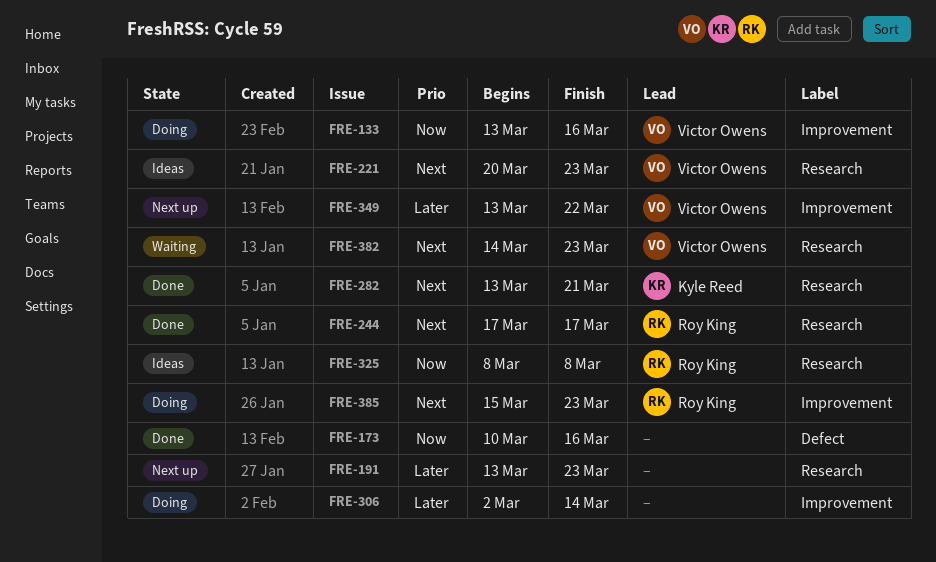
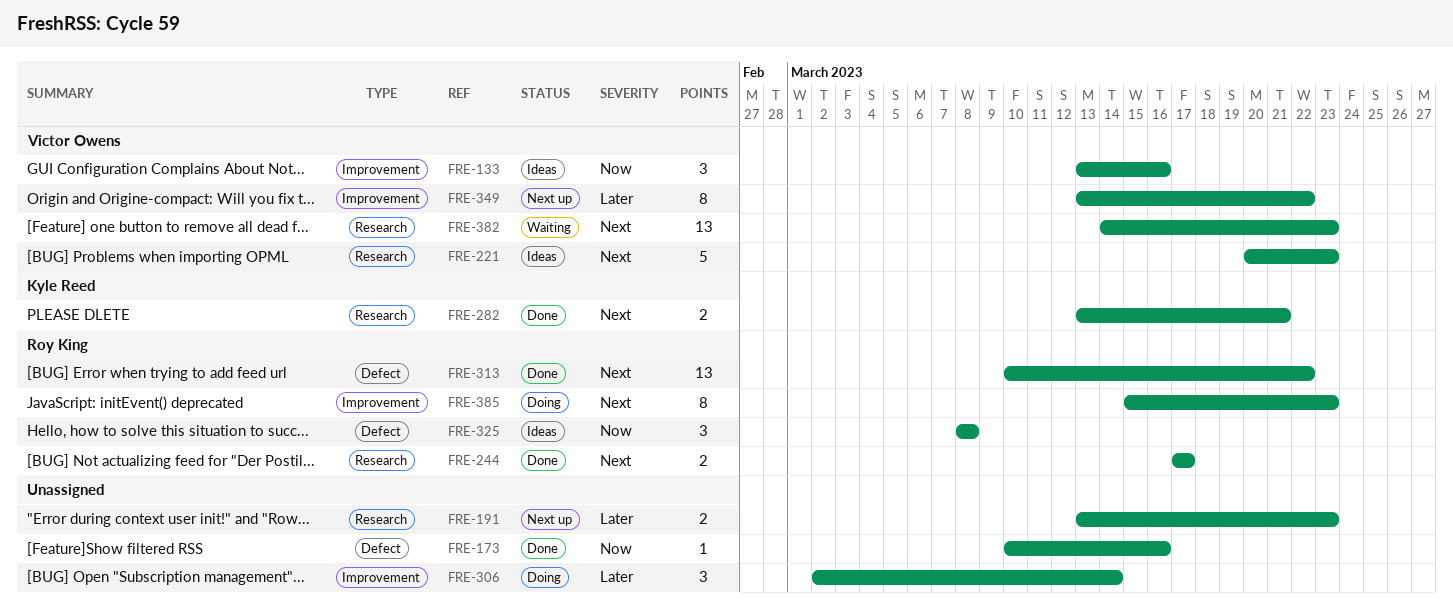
FRE-133, status: Doing -> Ideas
FRE-313: none -> present
FRE-325, label: Research -> Defect

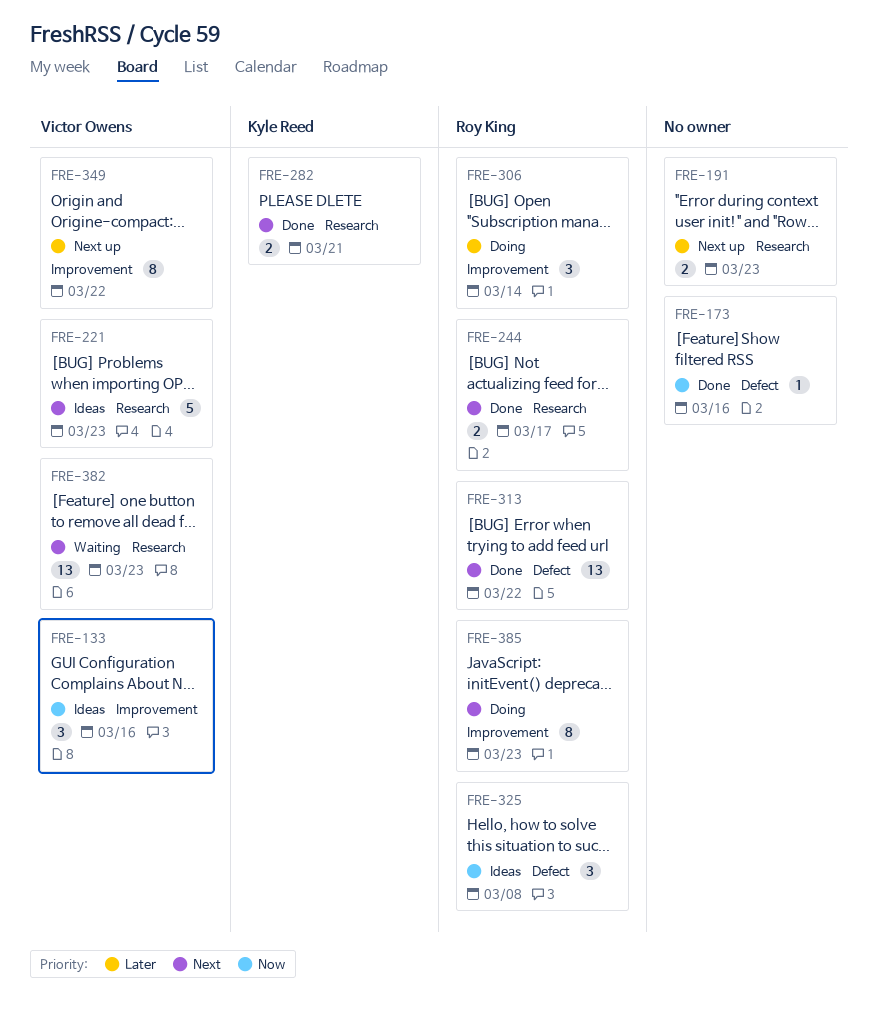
FRE-306, owner: none -> Roy King

